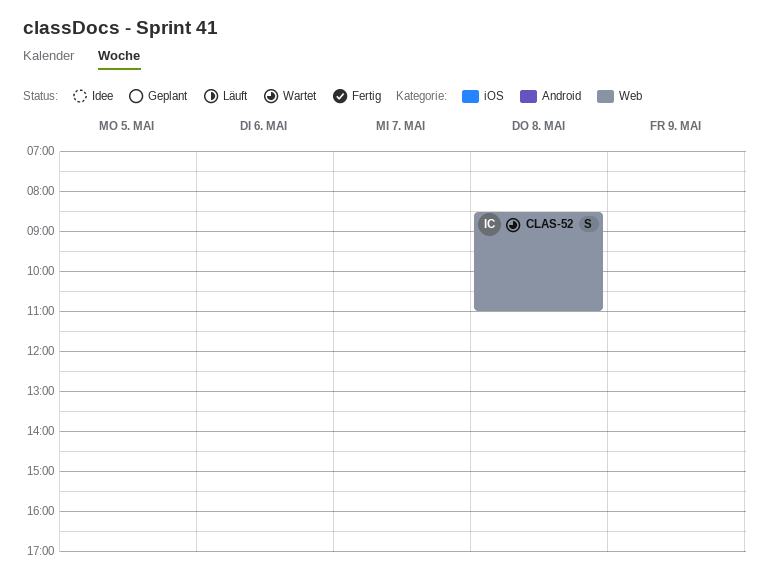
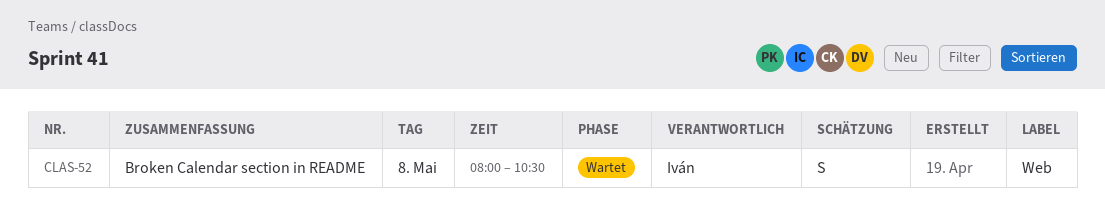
CLAS-52, begins: 08:30 -> 08:00
CLAS-52, ends: 11:00 -> 10:30

